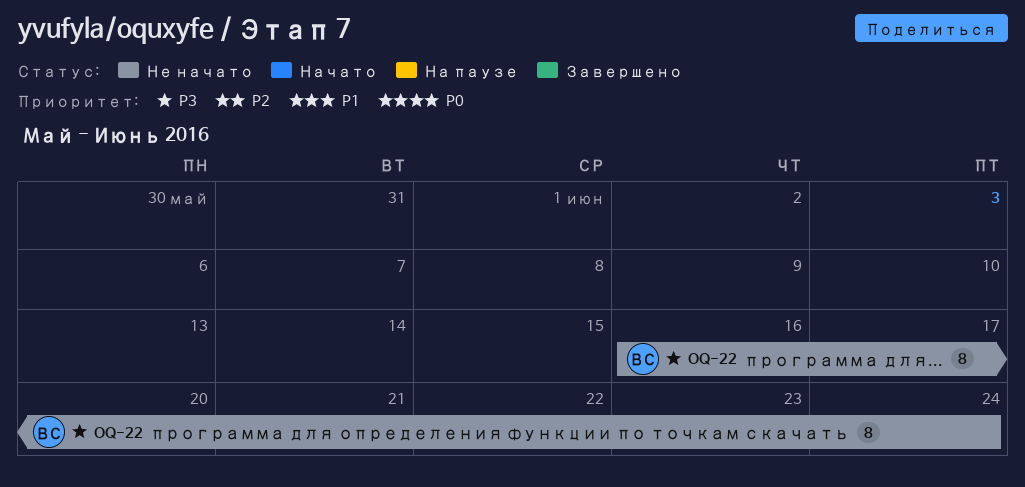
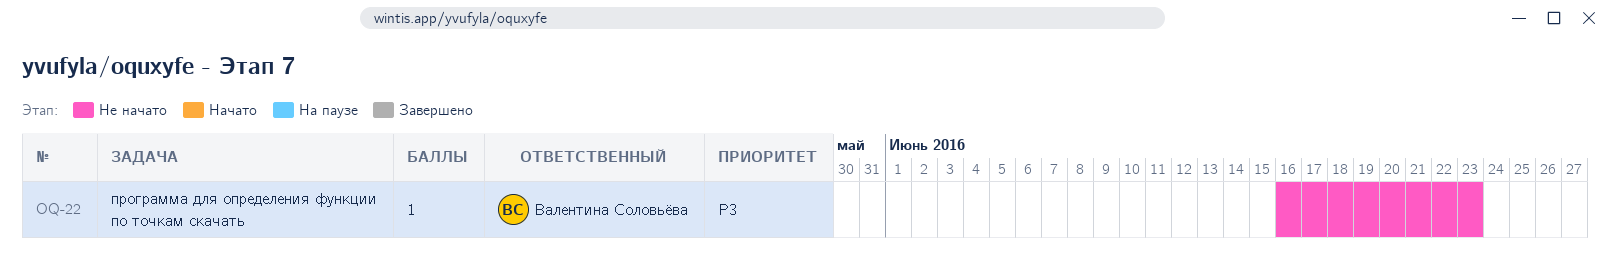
OQ-22, estimate: 8 -> 1
OQ-22, due: Jun 24 -> Jun 23

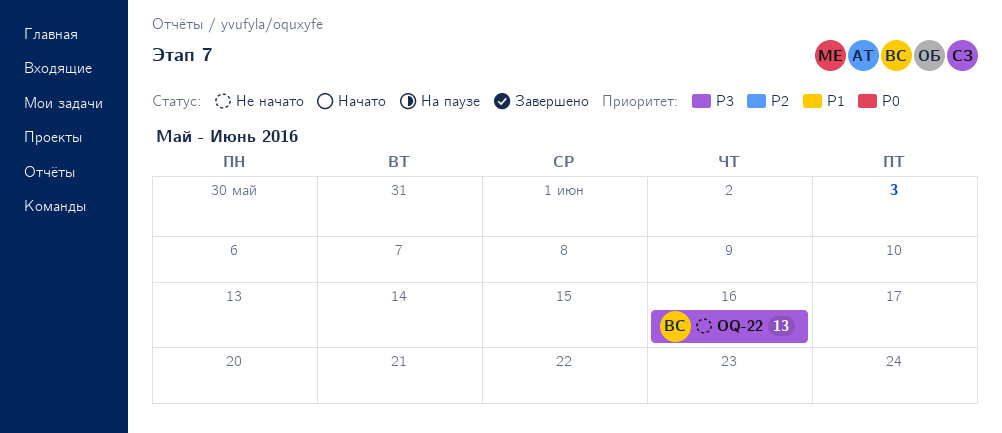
OQ-22, estimate: 1 -> 13
OQ-22, due: Jun 23 -> Jun 16

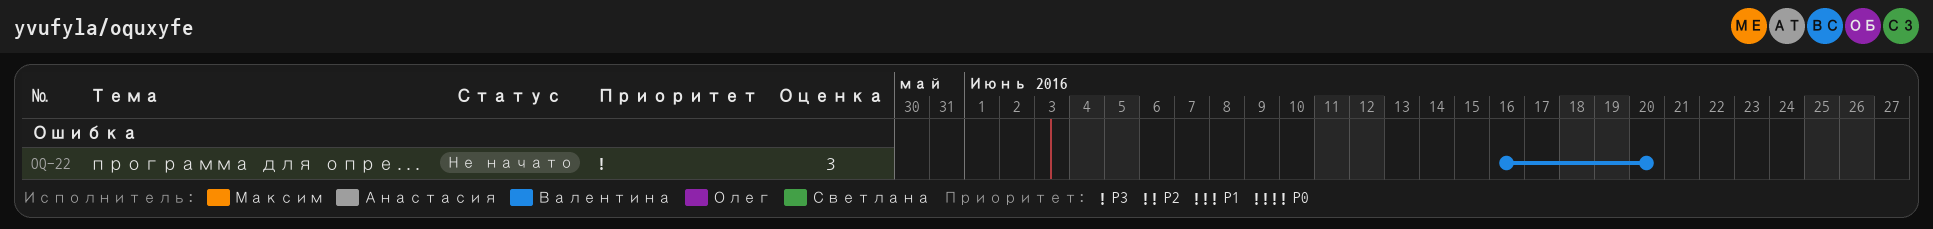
OQ-22, estimate: 13 -> 3
OQ-22, due: Jun 16 -> Jun 20

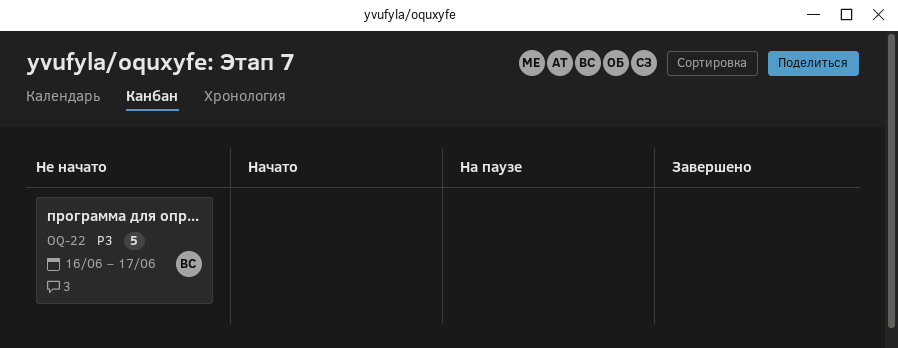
OQ-22, estimate: 3 -> 5
OQ-22, due: Jun 20 -> Jun 17

